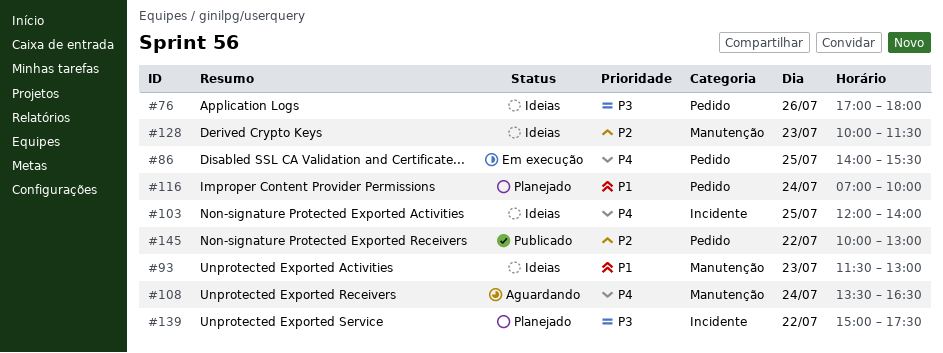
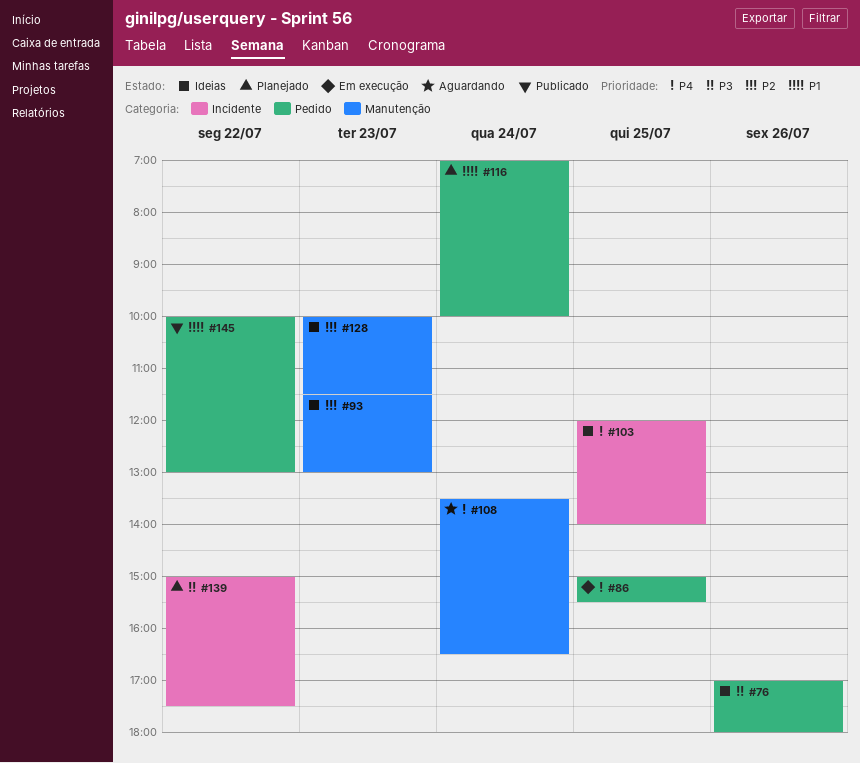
#86, begins: 14:00 -> 15:00
#93, priority: P1 -> P2
#145, priority: P2 -> P1

